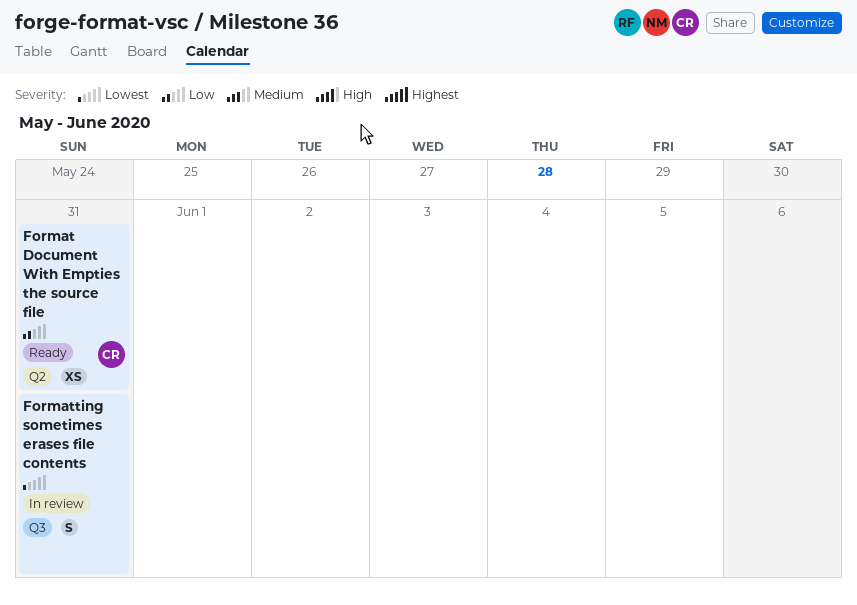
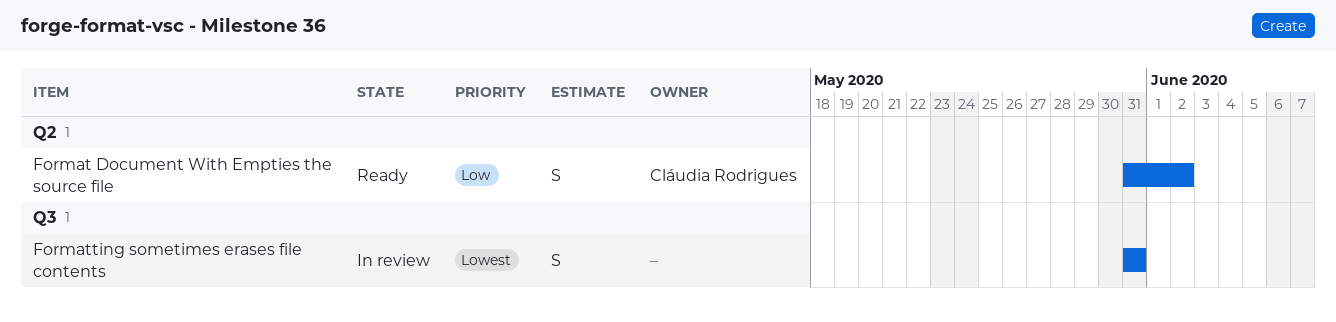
Format Document With Empties the source file, estimate: XS -> S
Format Document With Empties the source file, due: May 31 -> Jun 2

